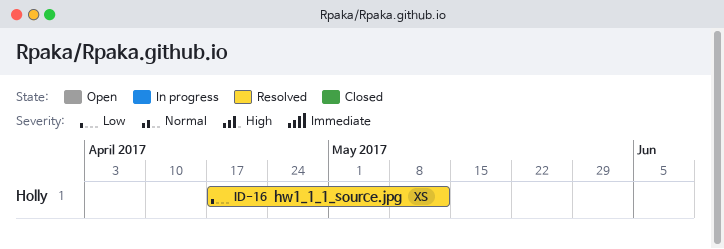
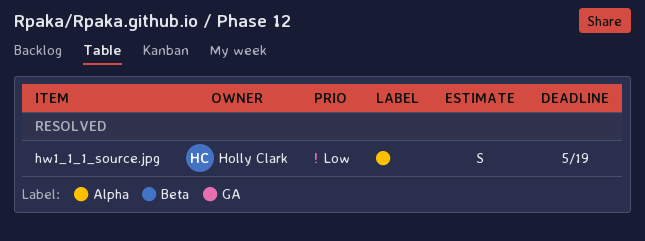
hw1_1_1_source.jpg, estimate: XS -> S
hw1_1_1_source.jpg, due: May 12 -> May 19

